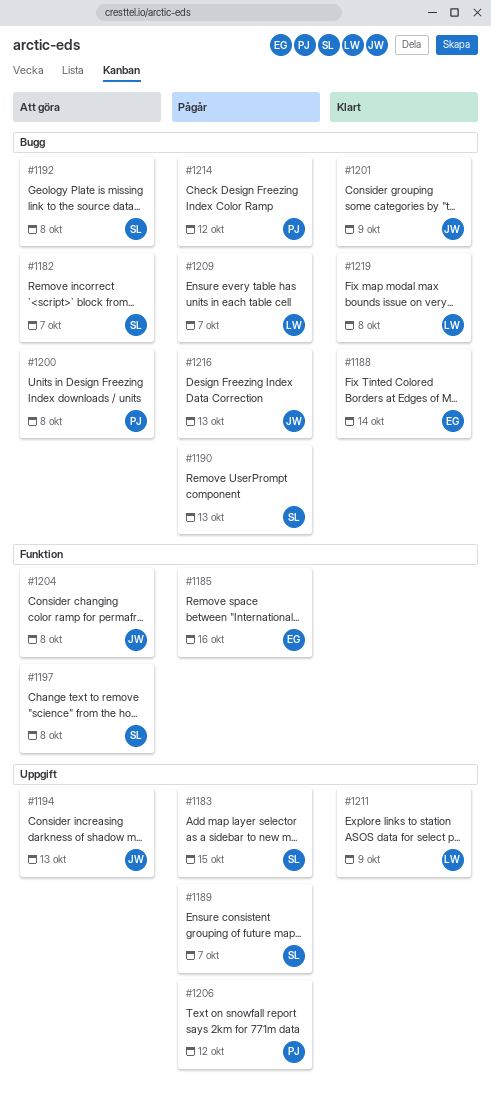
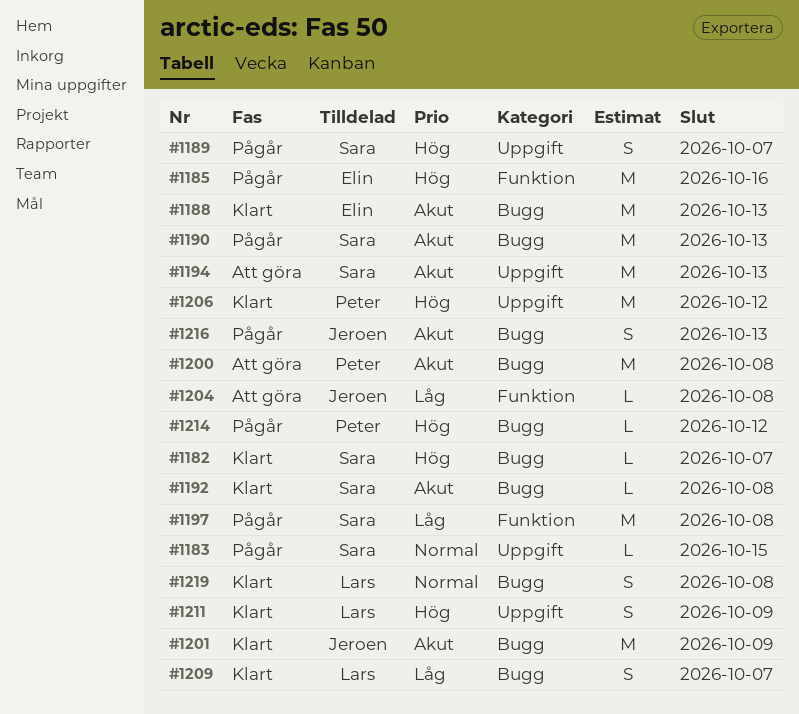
#1182, status: Att göra -> Klart
#1188, due: Oct 14 -> Oct 13
#1192, status: Att göra -> Klart
#1194, owner: Jeroen -> Sara
#1197, status: Att göra -> Pågår
#1206, status: Pågår -> Klart
#1209, status: Pågår -> Klart

